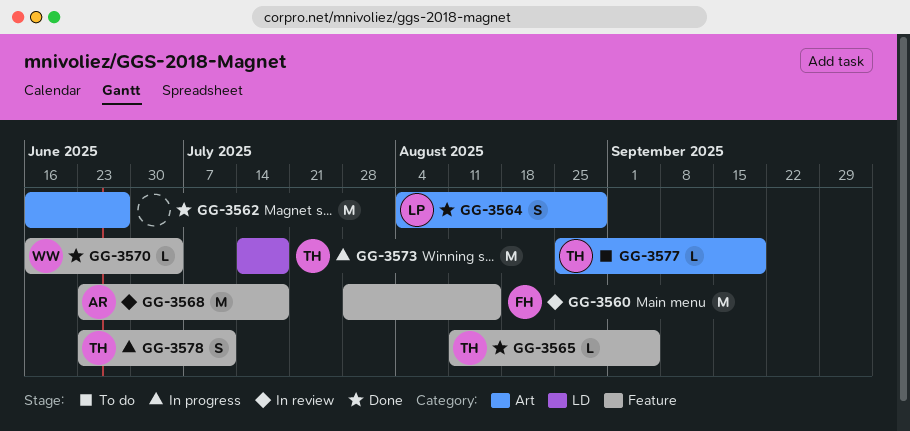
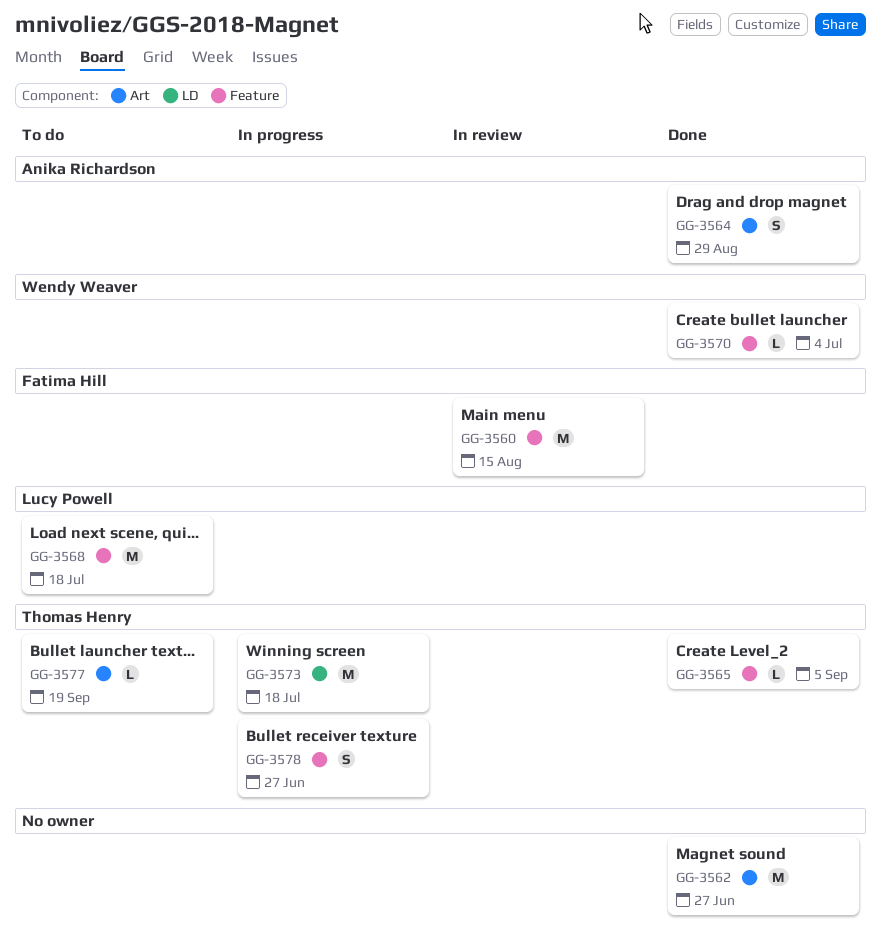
GG-3564, owner: Lucy Powell -> Anika Richardson
GG-3568, status: In review -> To do
GG-3568, owner: Anika Richardson -> Lucy Powell
GG-3578, due: Jul 11 -> Jun 27

